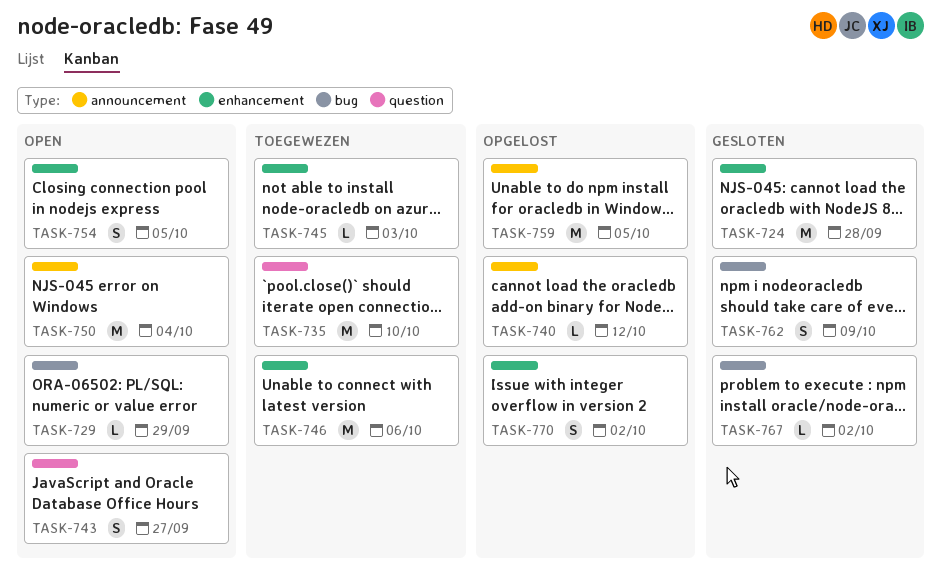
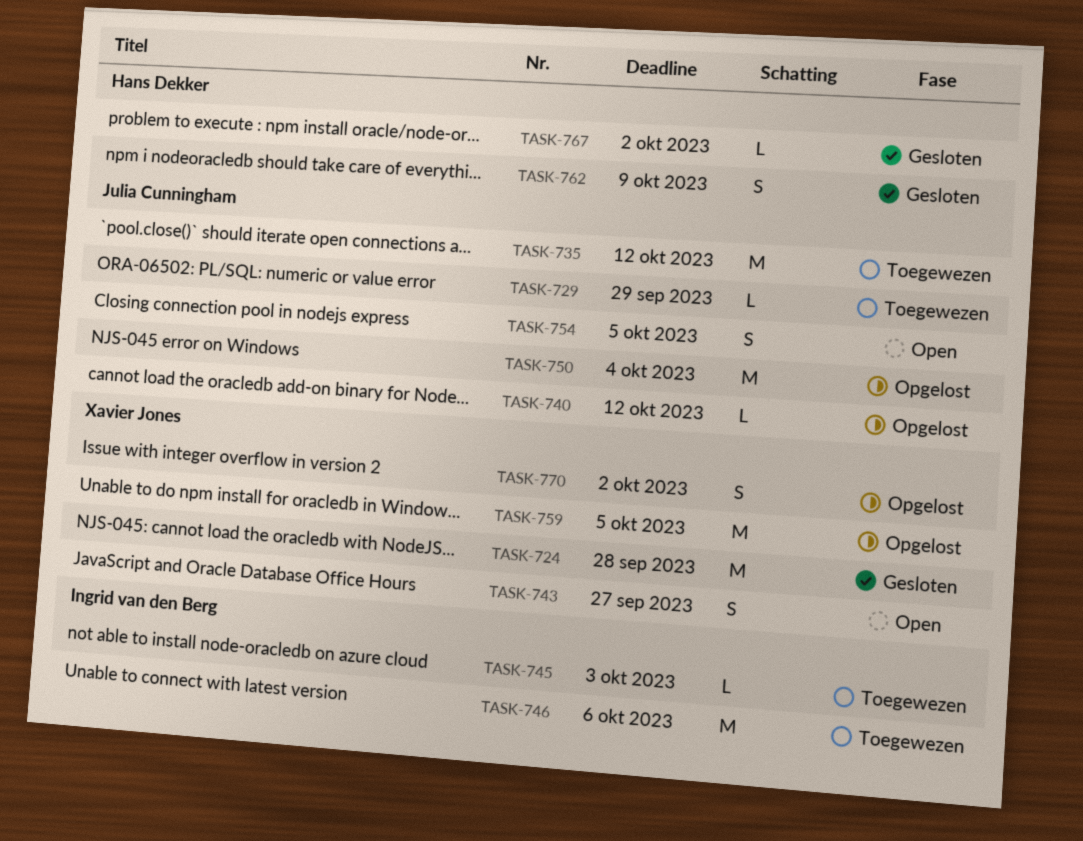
TASK-729, status: Open -> Toegewezen
TASK-735, due: Oct 10 -> Oct 12
TASK-750, status: Open -> Opgelost

